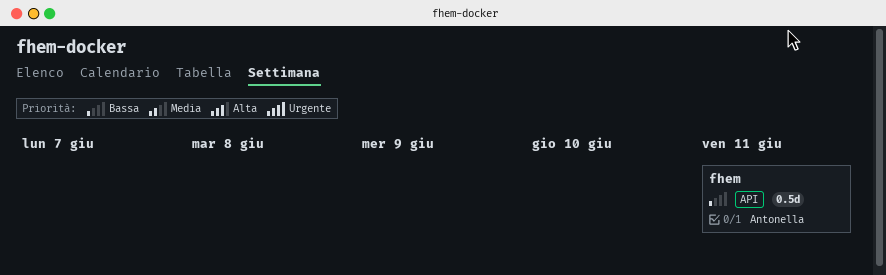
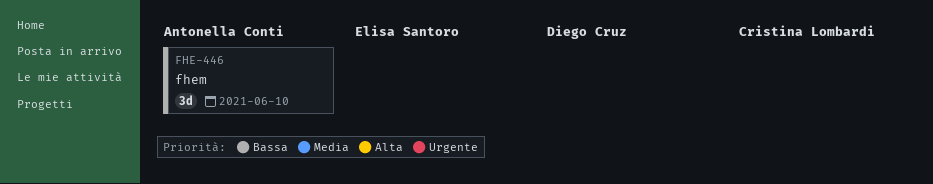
fhem, estimate: 0.5d -> 3d
fhem, due: Jun 11 -> Jun 10

